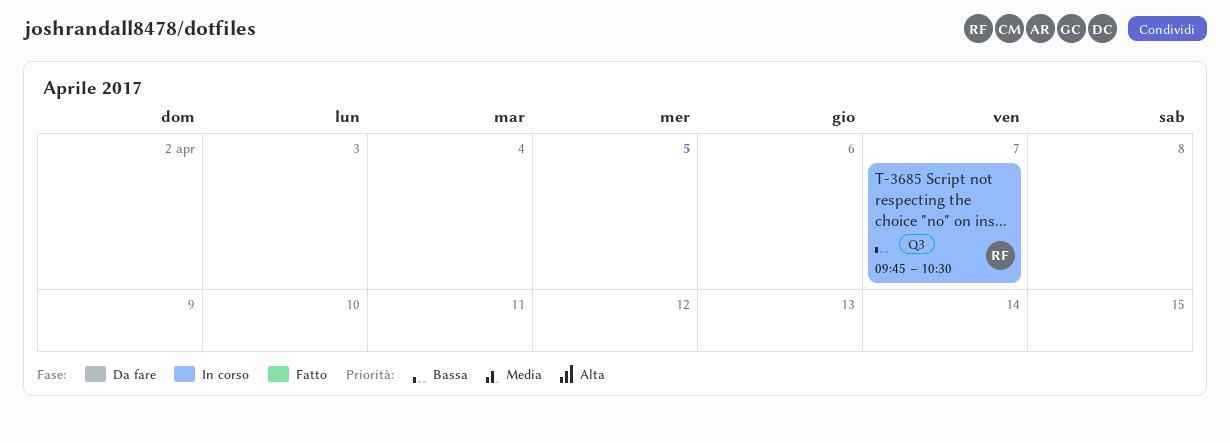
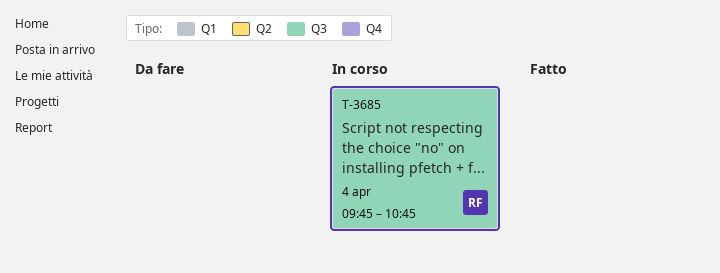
T-3685, day: Apr 7 -> Apr 4
T-3685, ends: 10:30 -> 10:45

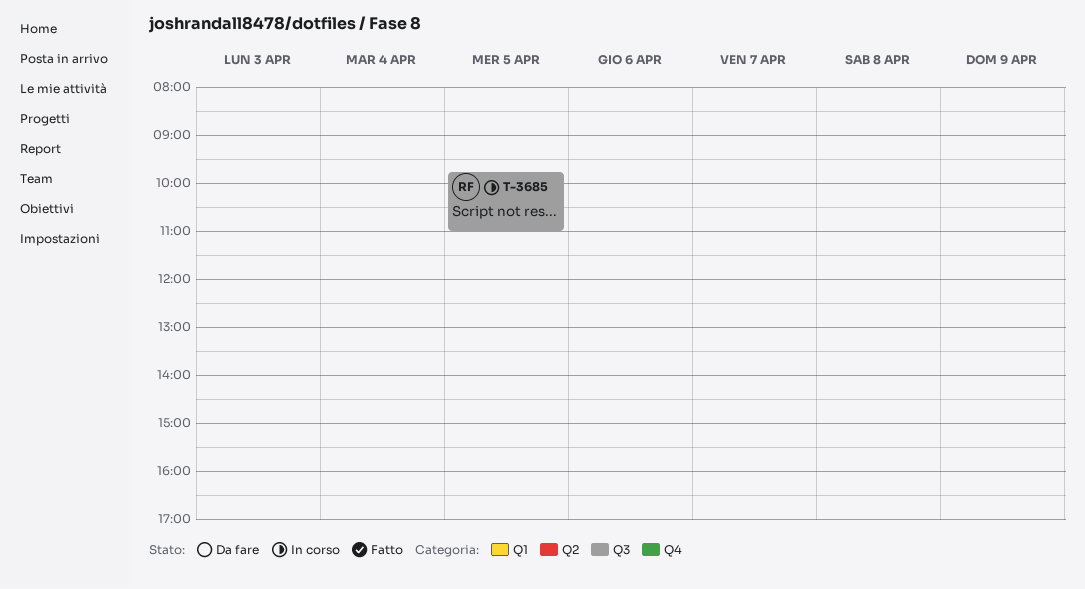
T-3685, day: Apr 4 -> Apr 5
T-3685, ends: 10:45 -> 11:00

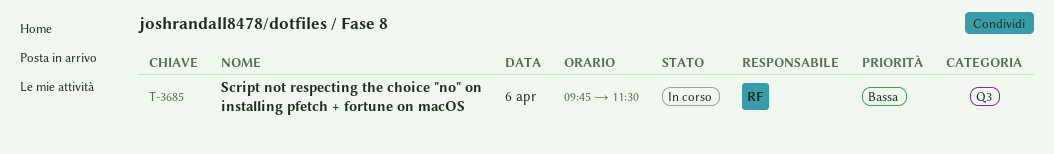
T-3685, day: Apr 5 -> Apr 6
T-3685, ends: 11:00 -> 11:30

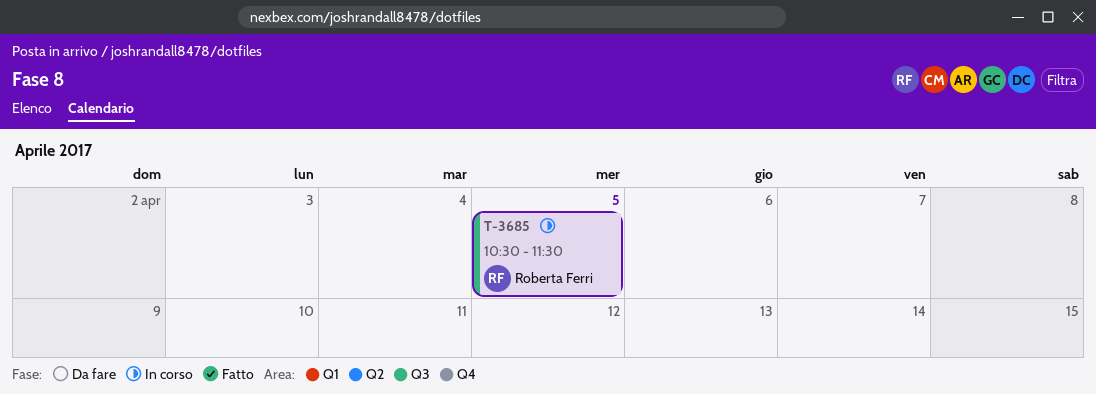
T-3685, day: Apr 6 -> Apr 5
T-3685, begins: 09:45 -> 10:30

